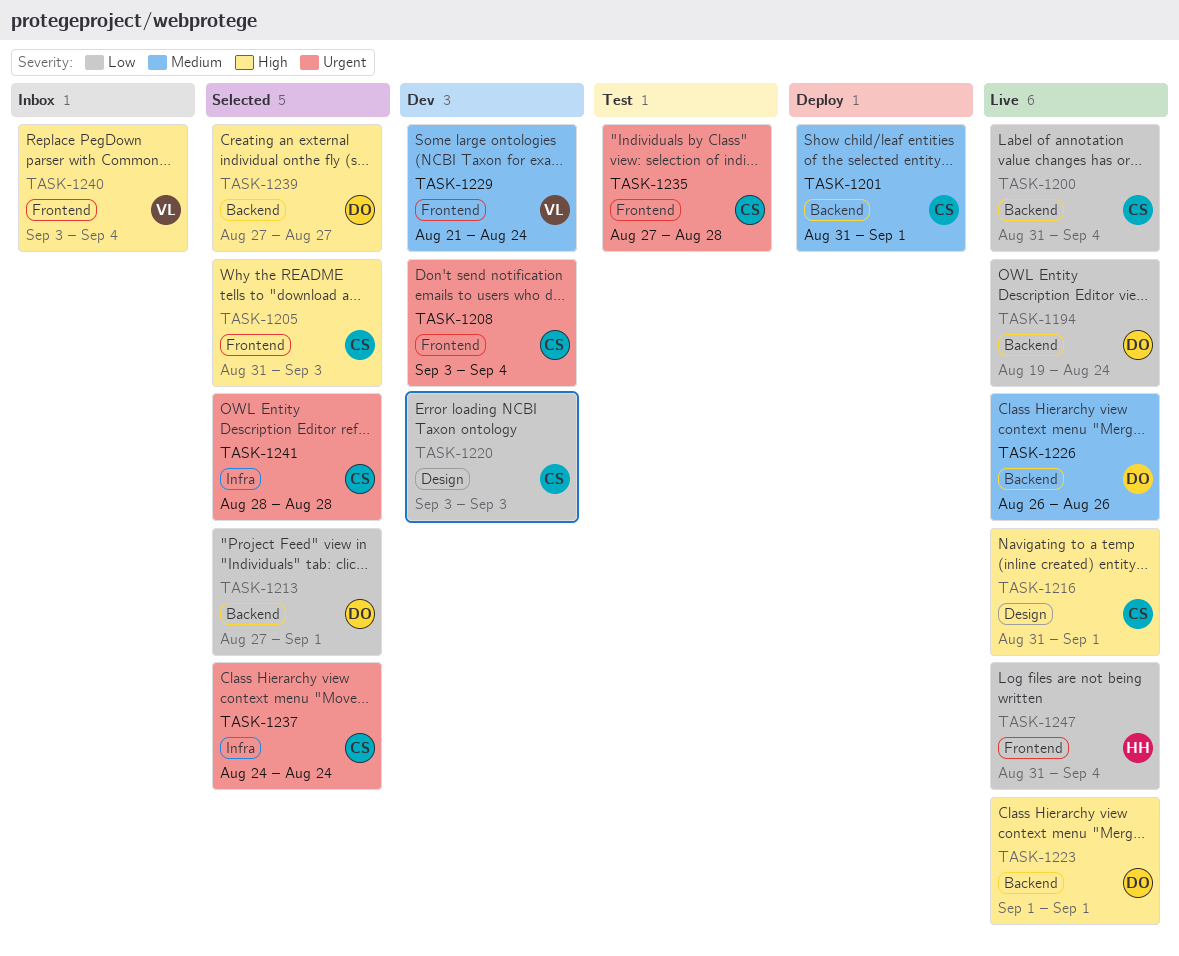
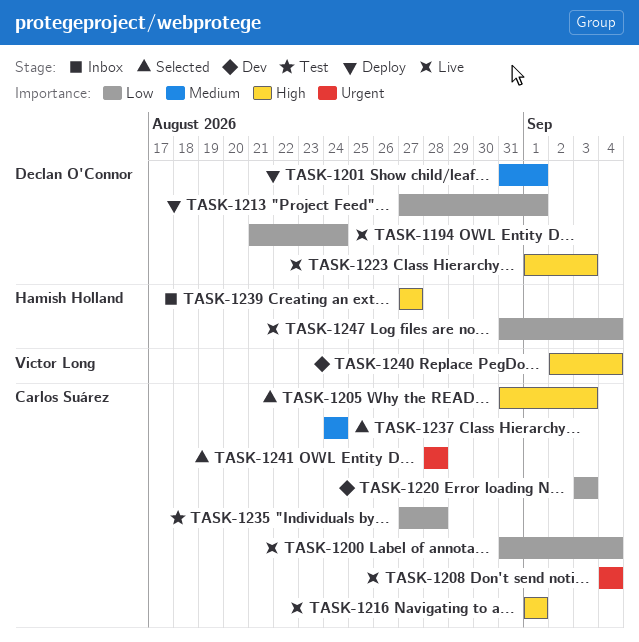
TASK-1194, start: Aug 19 -> Aug 21
TASK-1201, owner: Carlos Suárez -> Declan O'Connor
TASK-1208, status: Dev -> Live
TASK-1208, start: Sep 3 -> Sep 4
TASK-1213, status: Selected -> Deploy
TASK-1216, start: Aug 31 -> Sep 1
TASK-1223, due: Sep 1 -> Sep 3
TASK-1226: present -> none
TASK-1229: present -> none
TASK-1235, priority: Urgent -> Low
TASK-1237, priority: Urgent -> Medium
TASK-1239, status: Selected -> Inbox
TASK-1239, owner: Declan O'Connor -> Hamish Holland
TASK-1240, status: Inbox -> Dev
TASK-1240, start: Sep 3 -> Sep 2

